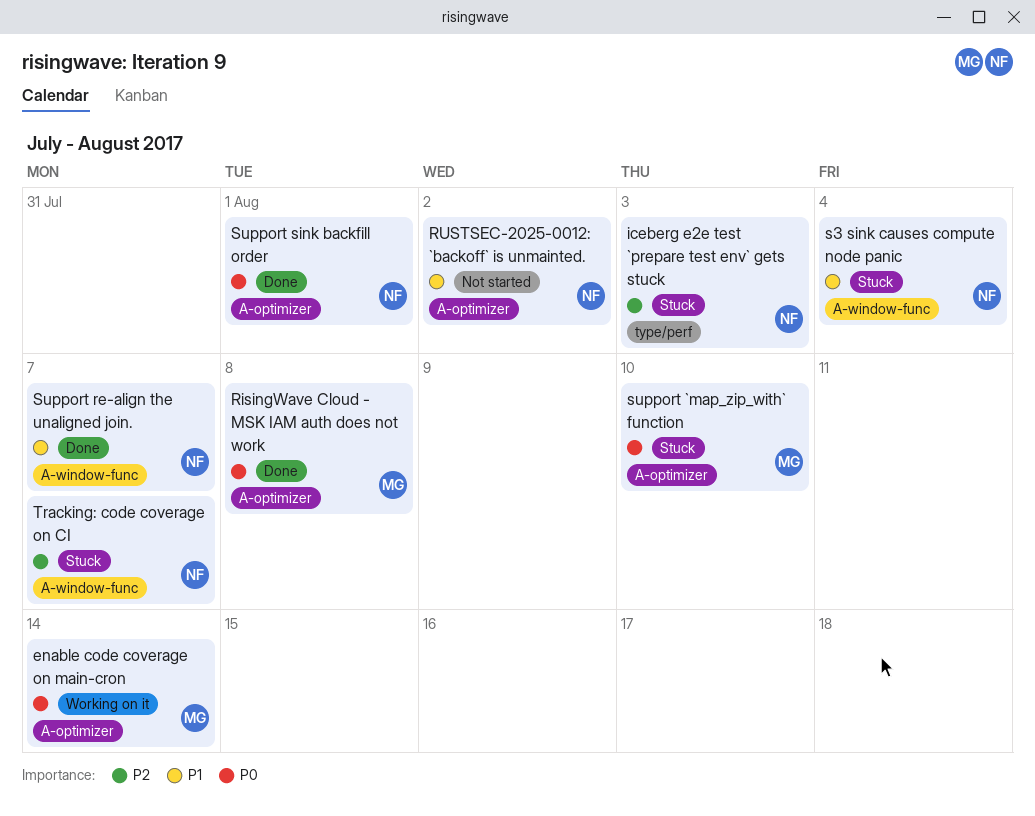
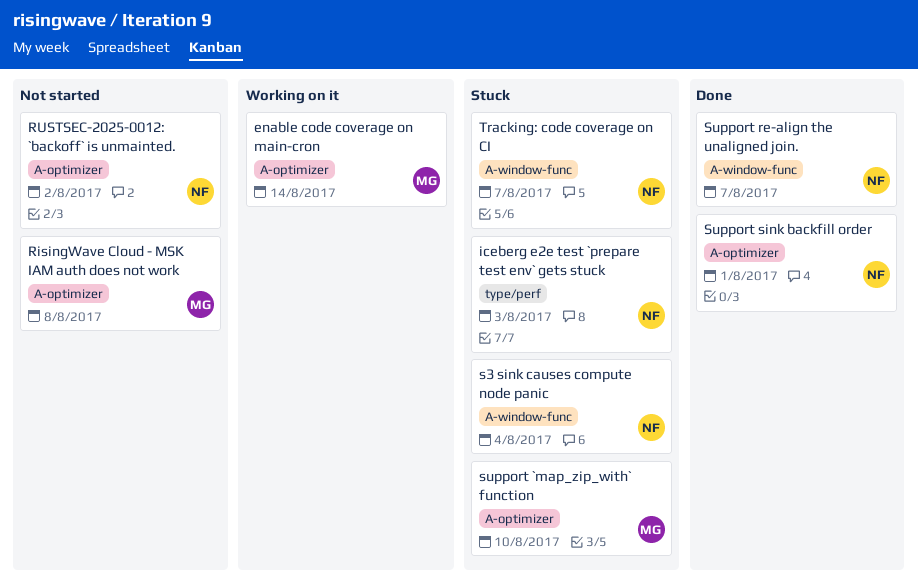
RisingWave Cloud - MSK IAM auth does not work, status: Done -> Not started

